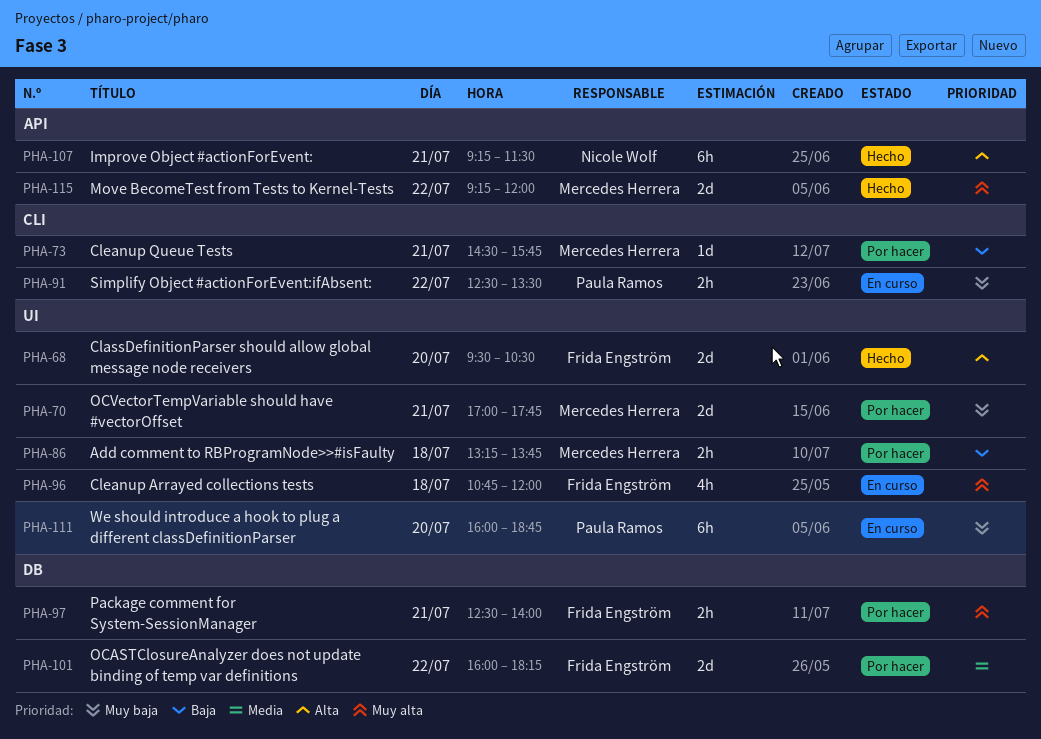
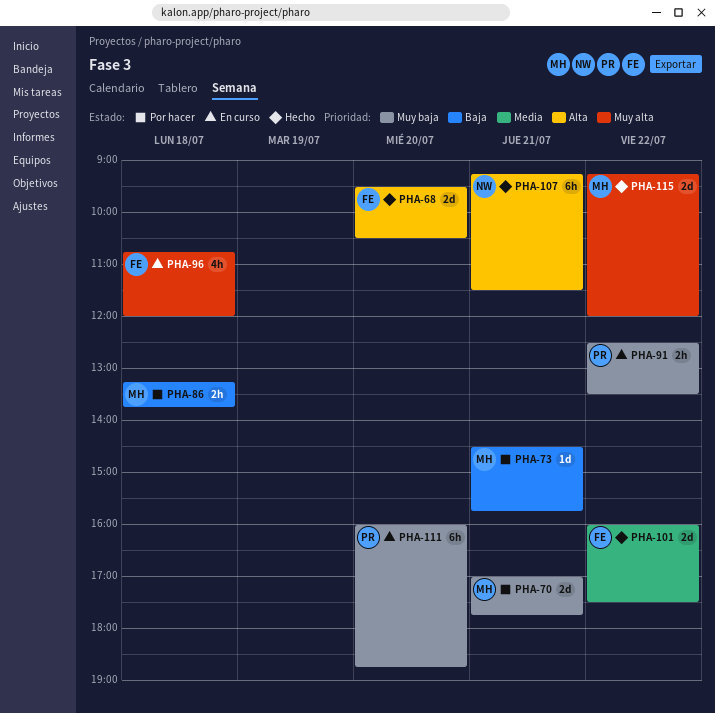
PHA-97: present -> none
PHA-101, status: Por hacer -> Hecho
PHA-101, ends: 18:15 -> 17:30

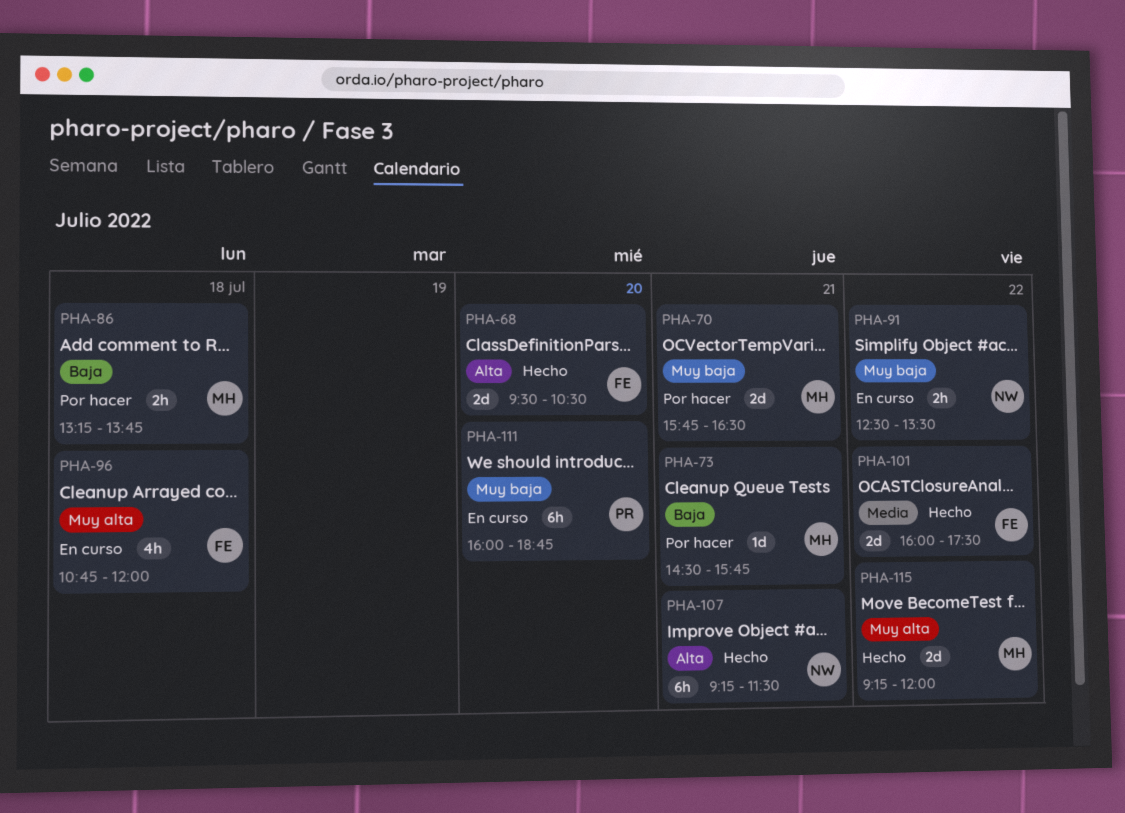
PHA-70, begins: 17:00 -> 15:45
PHA-70, ends: 17:45 -> 16:30
PHA-91, owner: PR -> NW

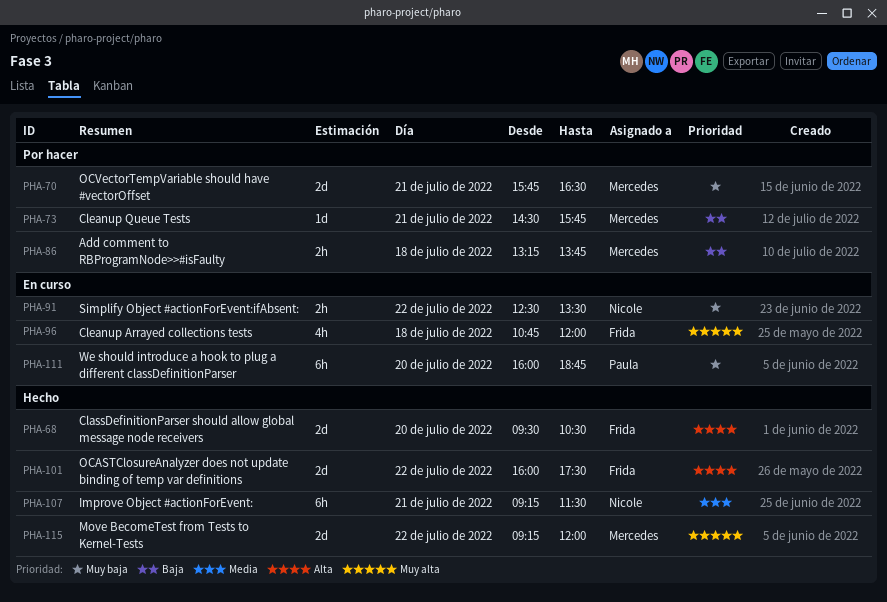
PHA-101, priority: Media -> Alta
PHA-107, priority: Alta -> Media

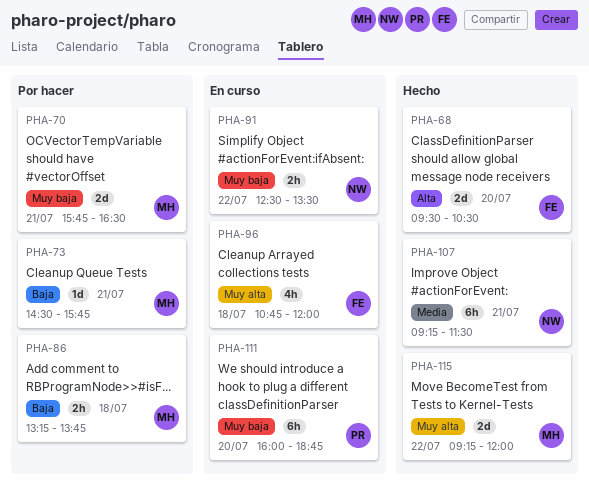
PHA-101: present -> none

